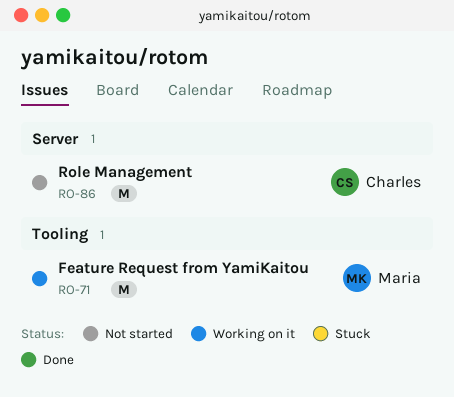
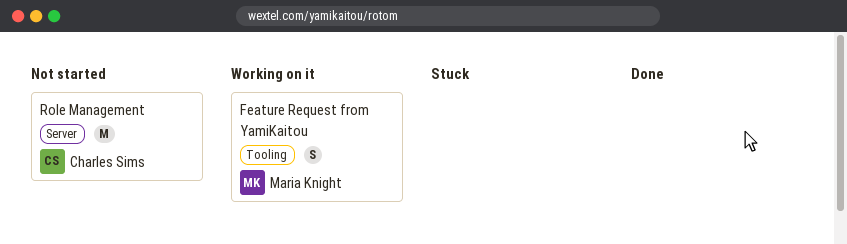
Feature Request from YamiKaitou, estimate: M -> S

